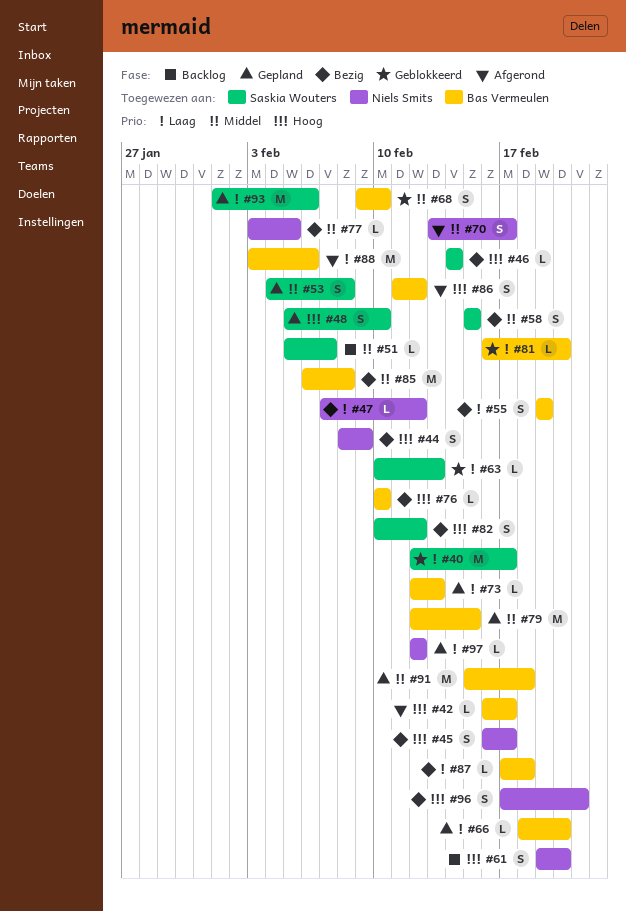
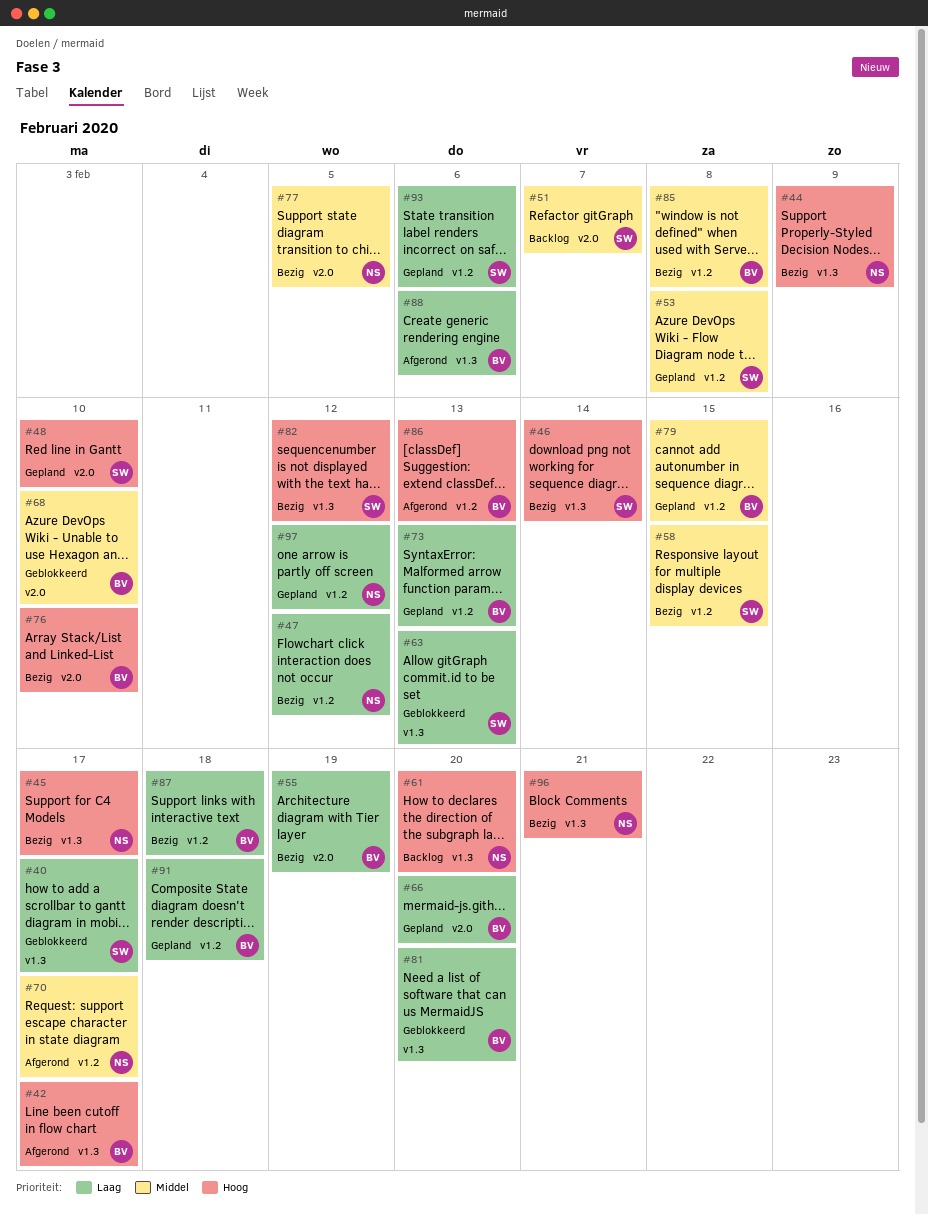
#86, due: Feb 12 -> Feb 13
#91, priority: Middel -> Laag

